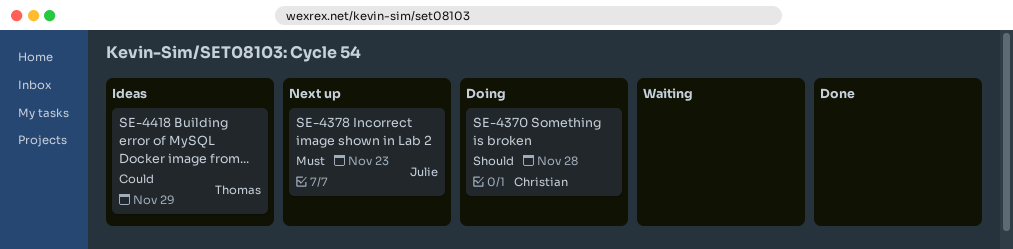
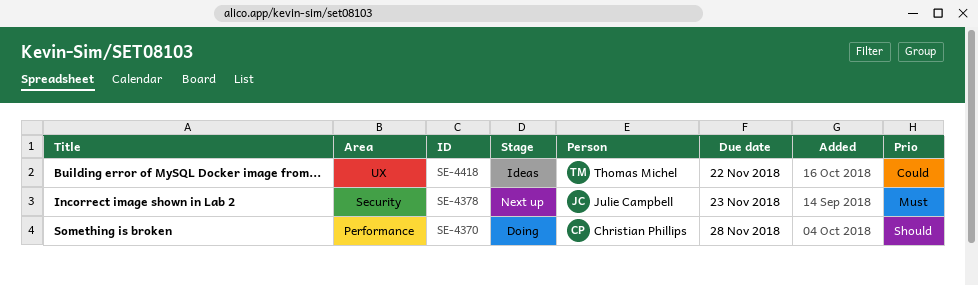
SE-4418, due: Nov 29 -> Nov 22

